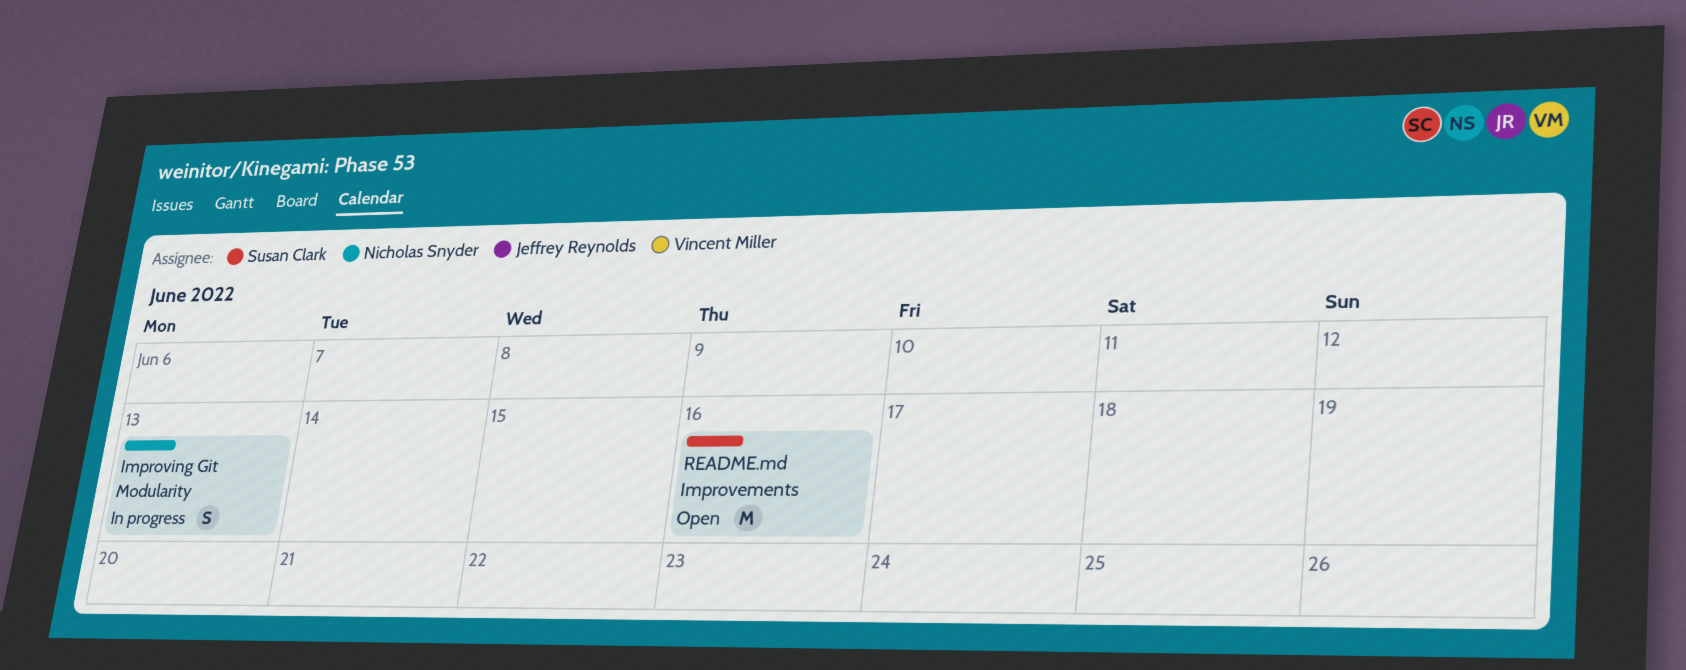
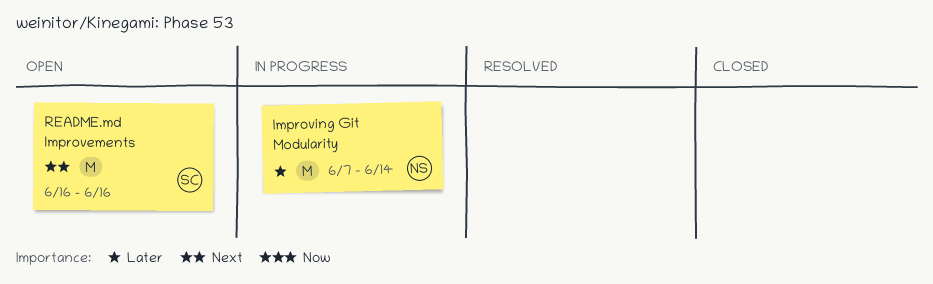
Improving Git Modularity, estimate: S -> M
Improving Git Modularity, due: Jun 13 -> Jun 14

